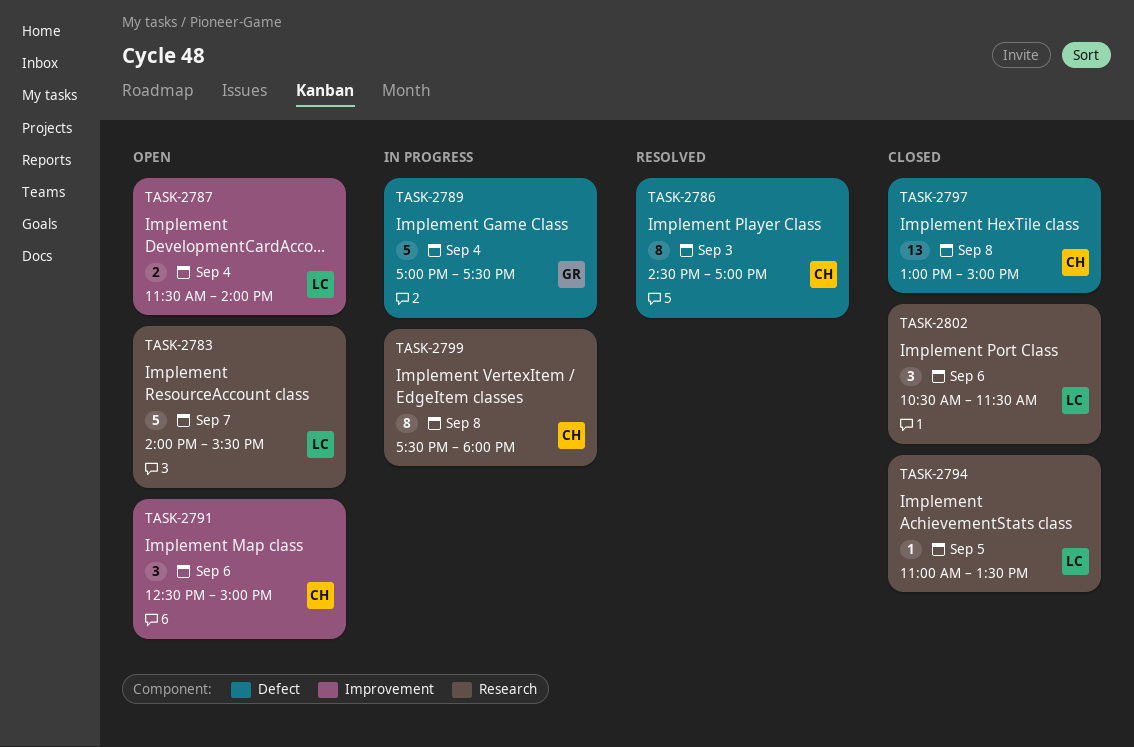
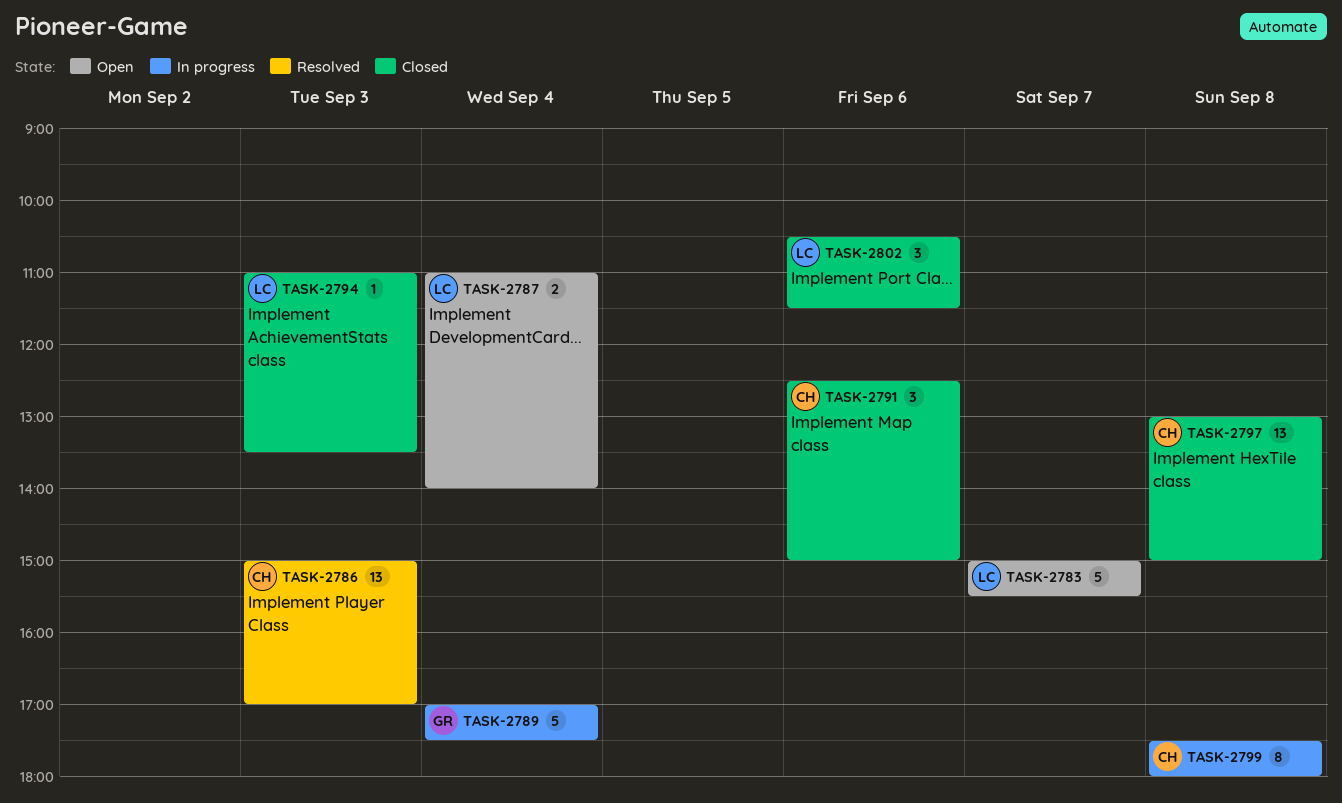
TASK-2783, begins: 14:00 -> 15:00
TASK-2786, estimate: 8 -> 13
TASK-2786, begins: 14:30 -> 15:00
TASK-2787, begins: 11:30 -> 11:00
TASK-2791, status: Open -> Closed
TASK-2794, day: Sep 5 -> Sep 3

